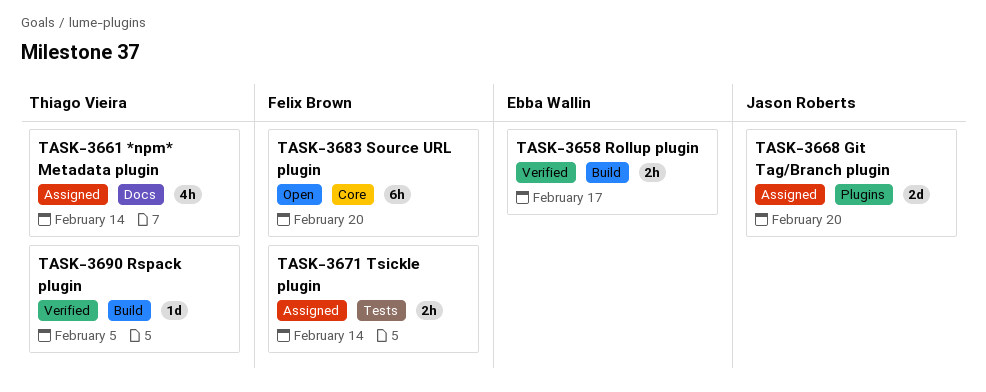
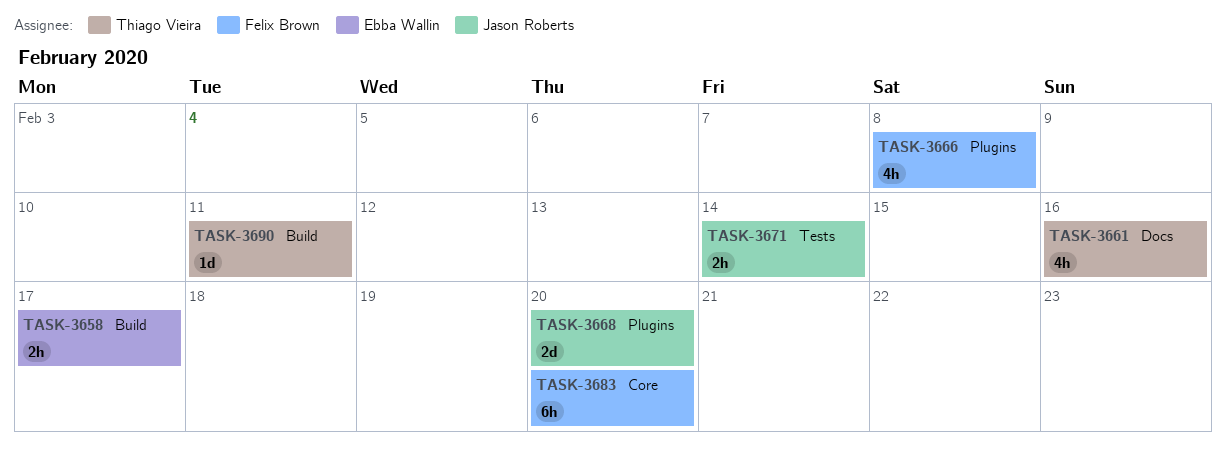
TASK-3661, due: Feb 14 -> Feb 16
TASK-3666: none -> present
TASK-3671, owner: Felix Brown -> Jason Roberts
TASK-3690, due: Feb 5 -> Feb 11

